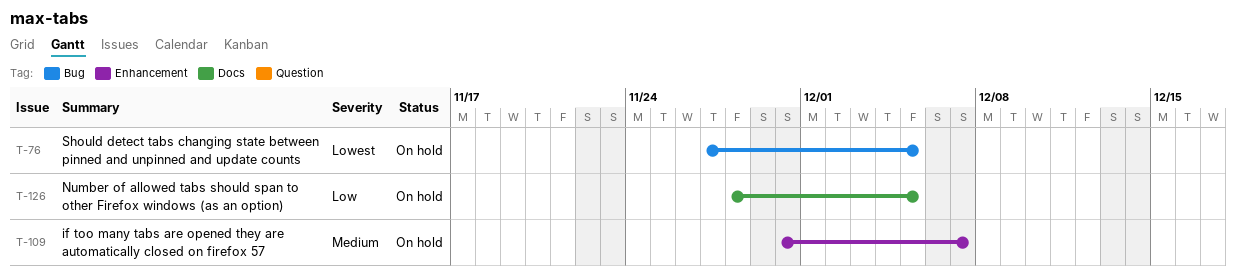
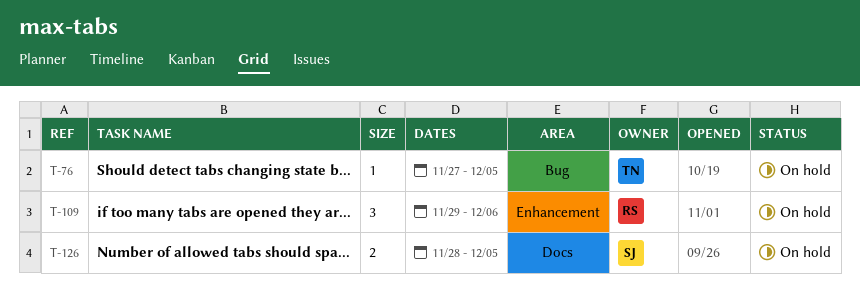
T-109, start: Nov 30 -> Nov 29
T-109, due: Dec 7 -> Dec 6

